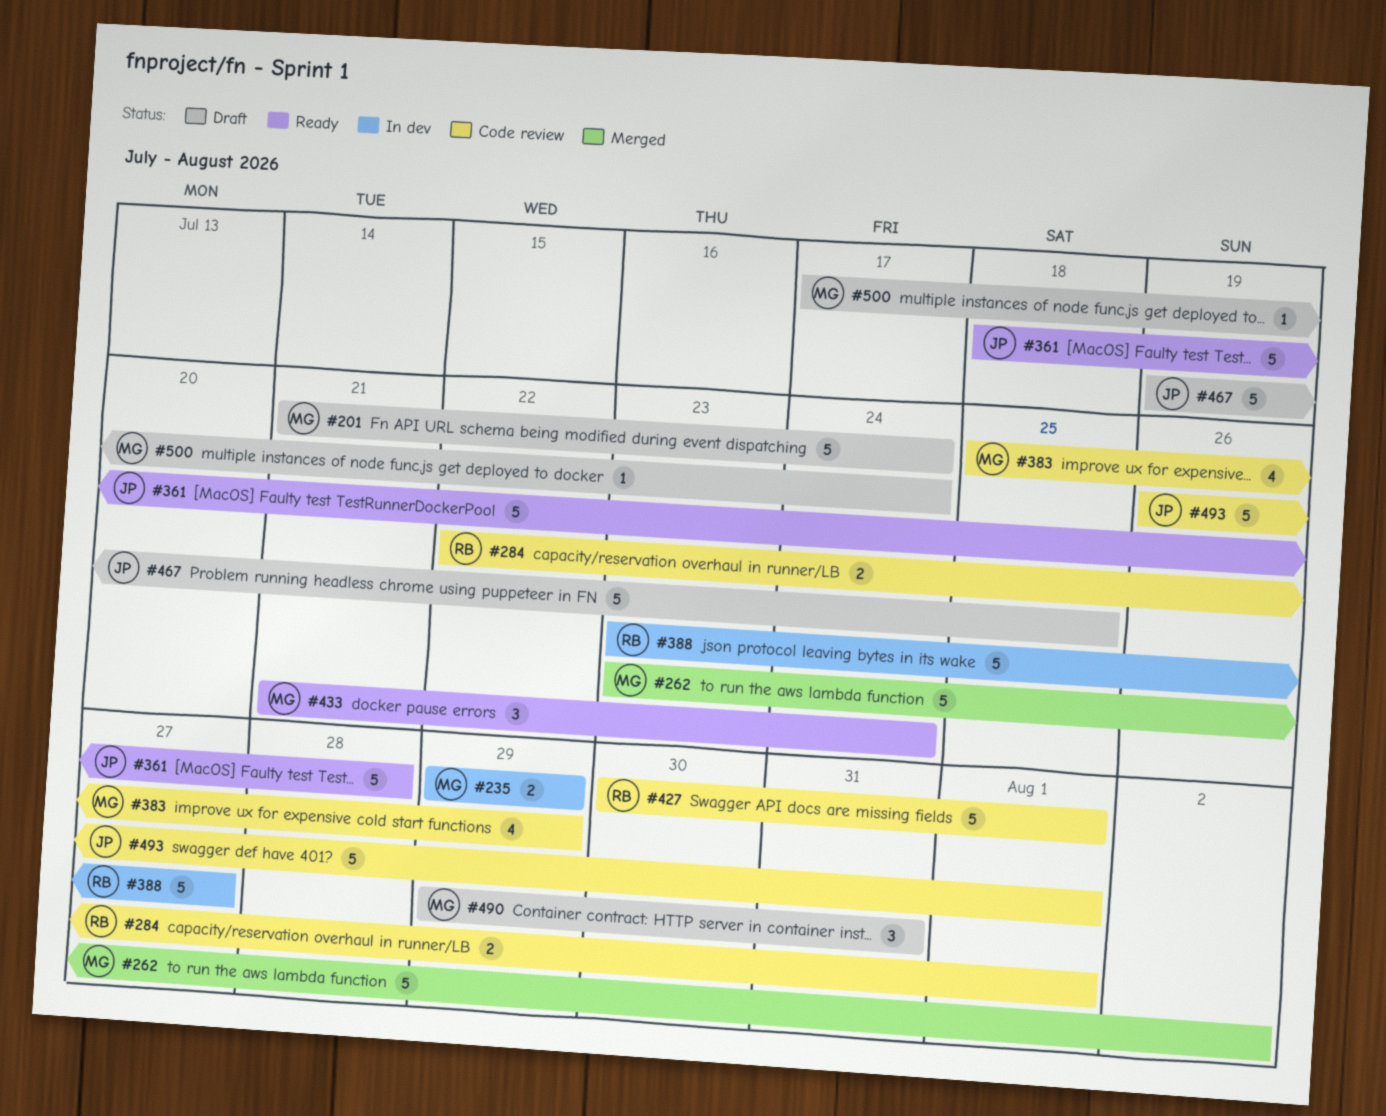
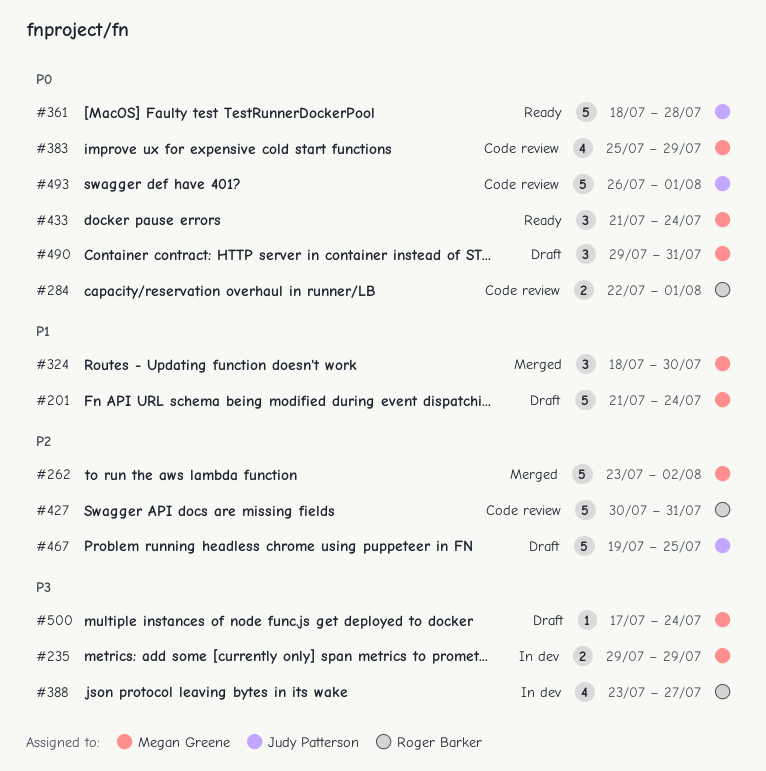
#324: none -> present
#388, estimate: 5 -> 4
#427, due: Aug 1 -> Jul 31

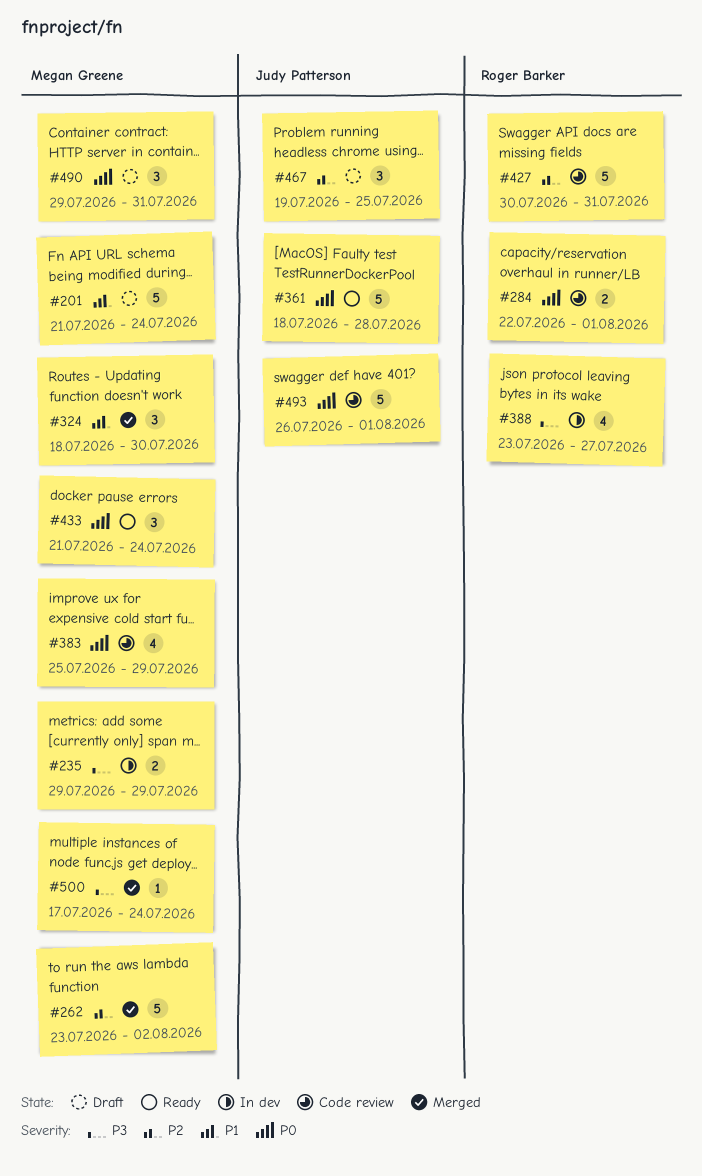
#467, estimate: 5 -> 3
#500, status: Draft -> Merged

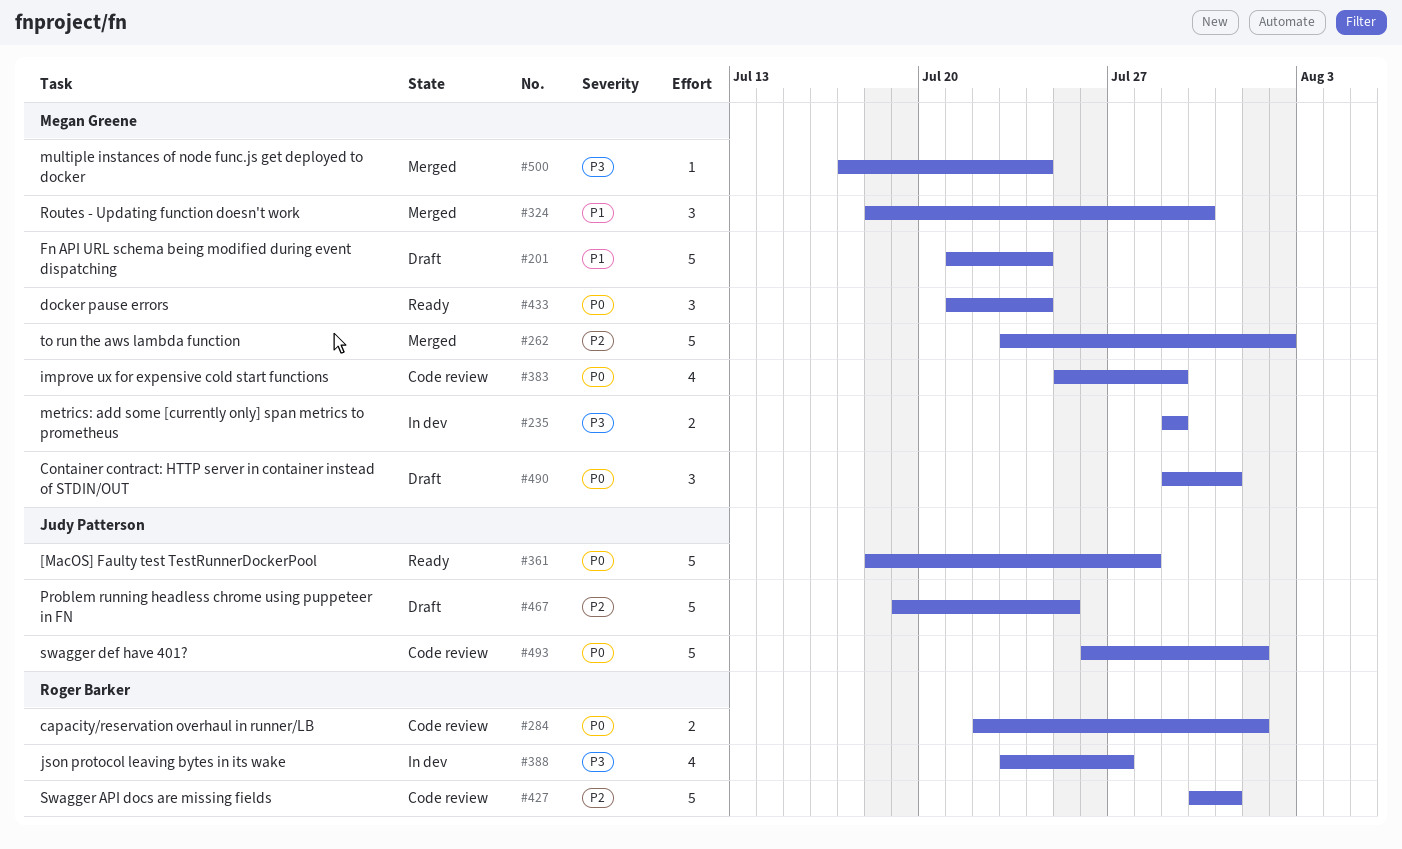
#467, estimate: 3 -> 5

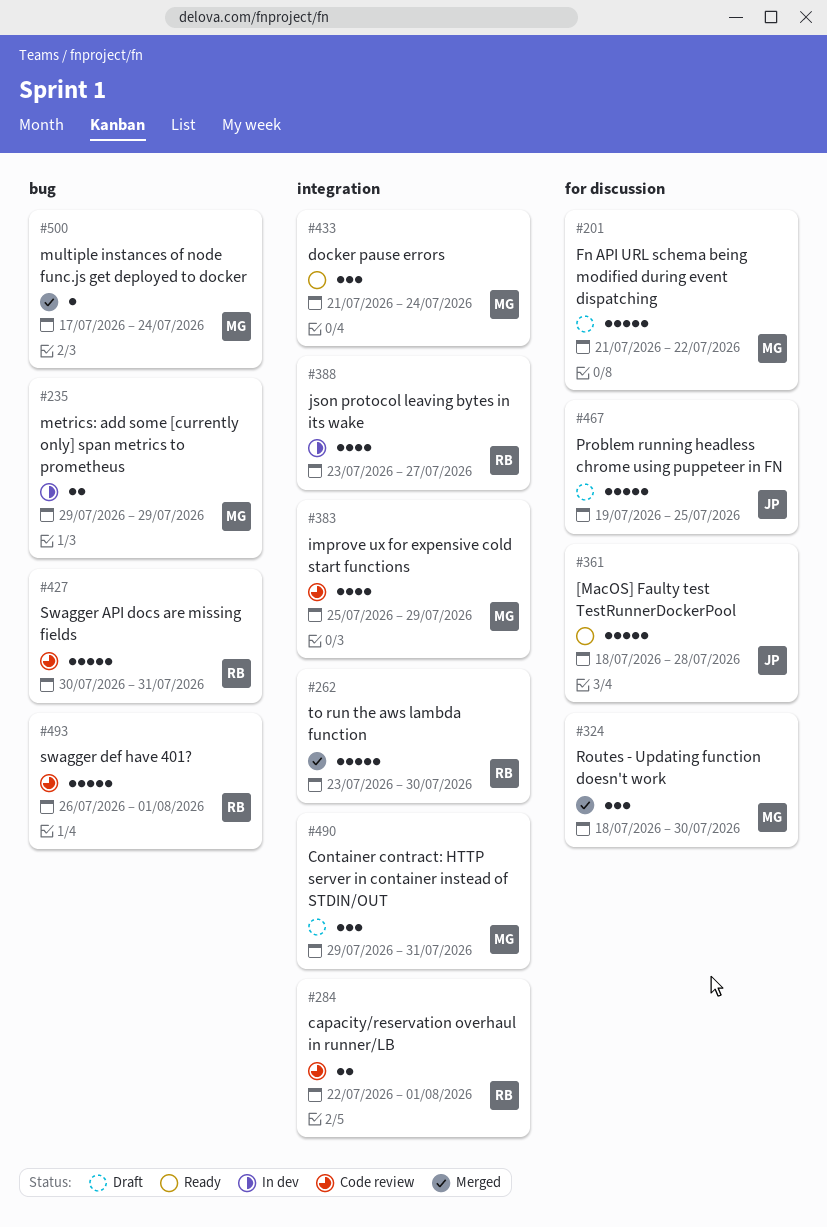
#201, due: Jul 24 -> Jul 22
#262, owner: Megan Greene -> Roger Barker
#262, due: Aug 2 -> Jul 30
#493, owner: Judy Patterson -> Roger Barker

